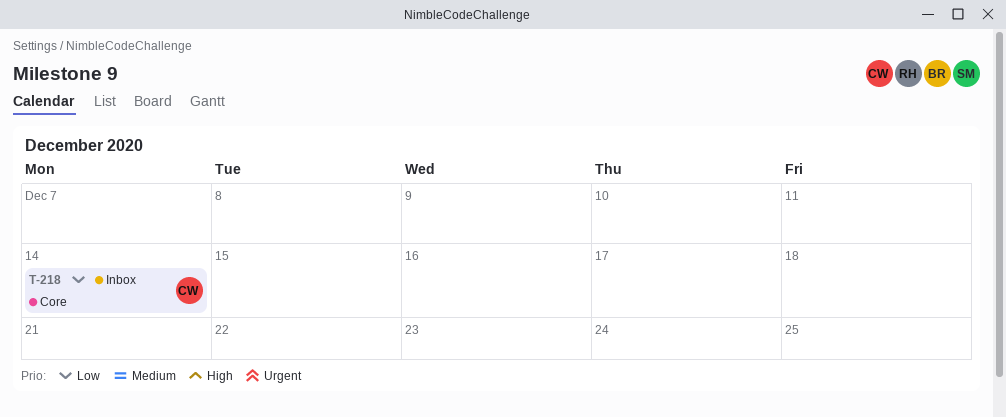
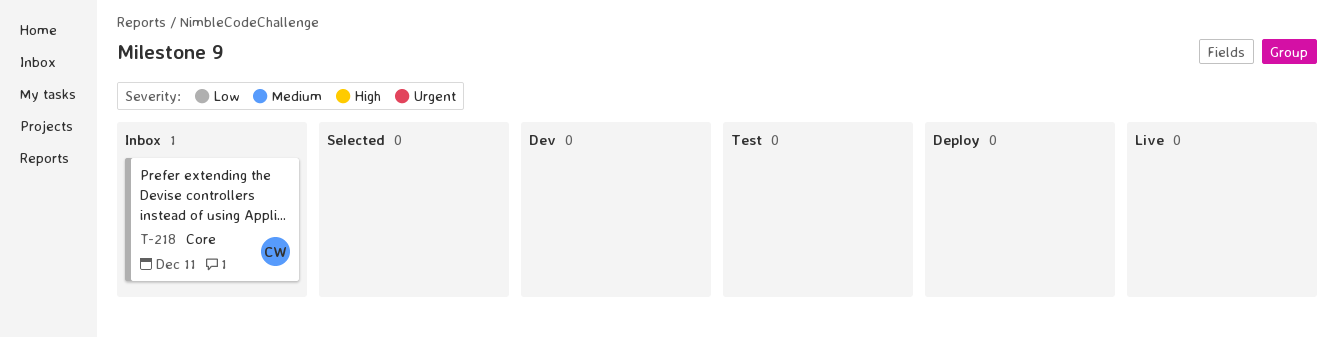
T-218, due: Dec 14 -> Dec 11

